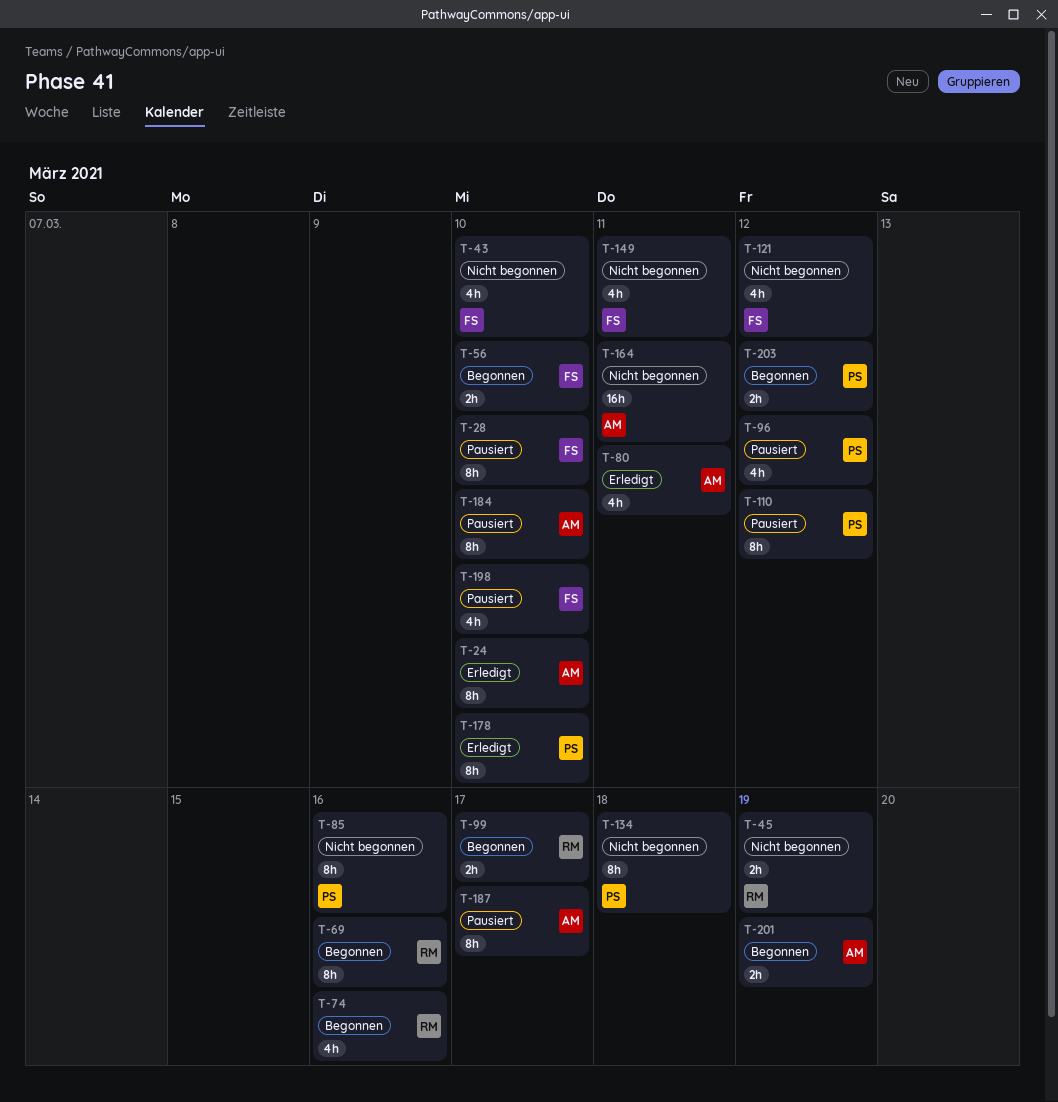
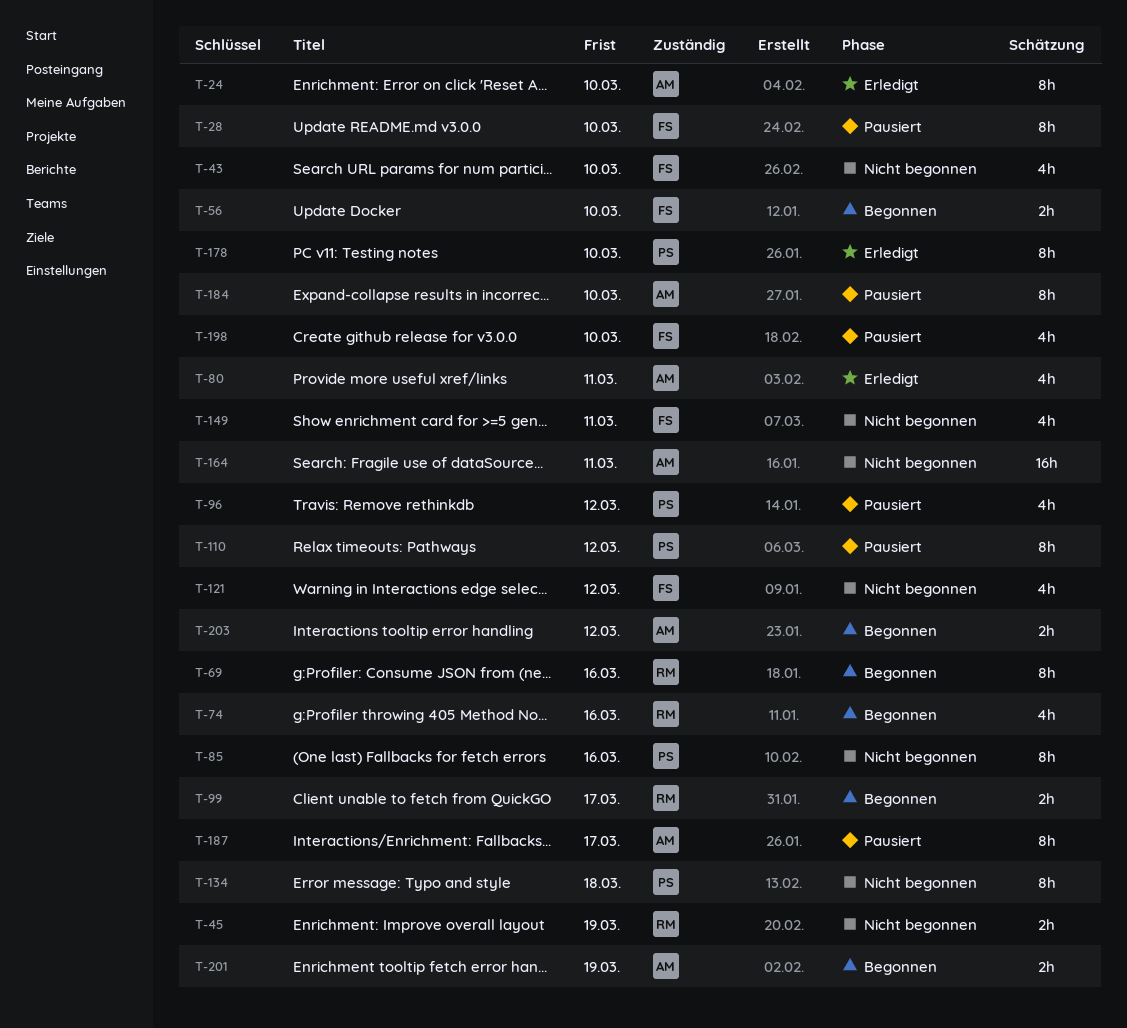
T-203, owner: PS -> AM

